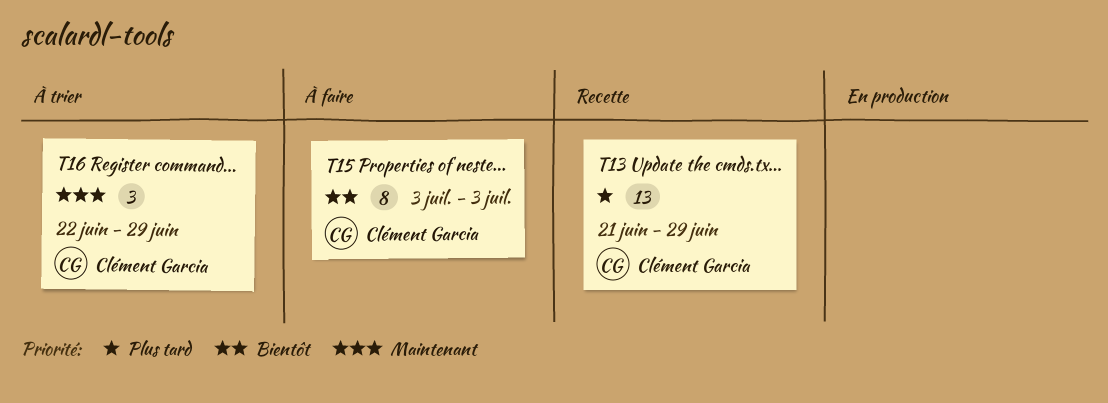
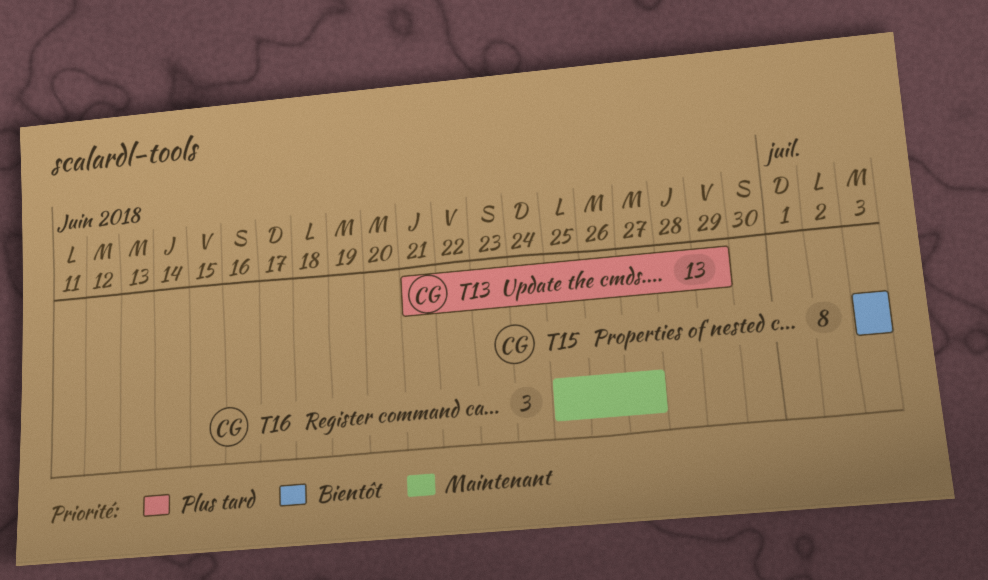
T16, start: Jun 22 -> Jun 25
T16, due: Jun 29 -> Jun 27

